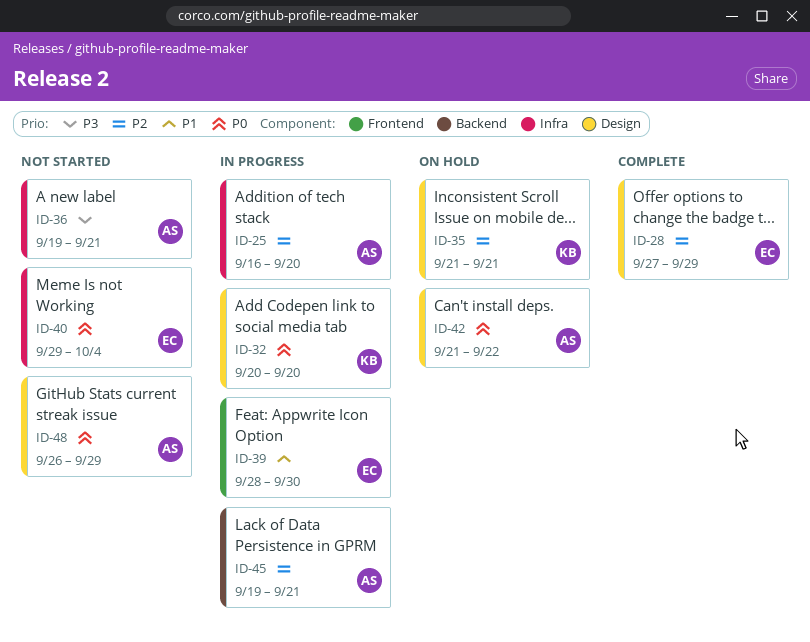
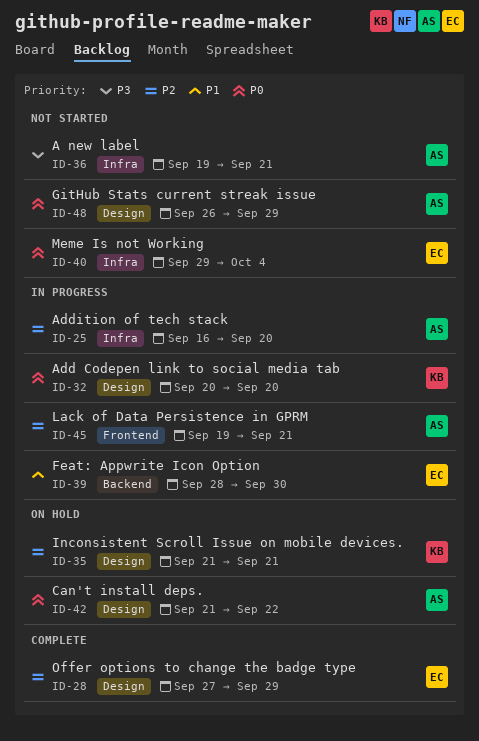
ID-39, label: Frontend -> Backend
ID-45, label: Backend -> Frontend

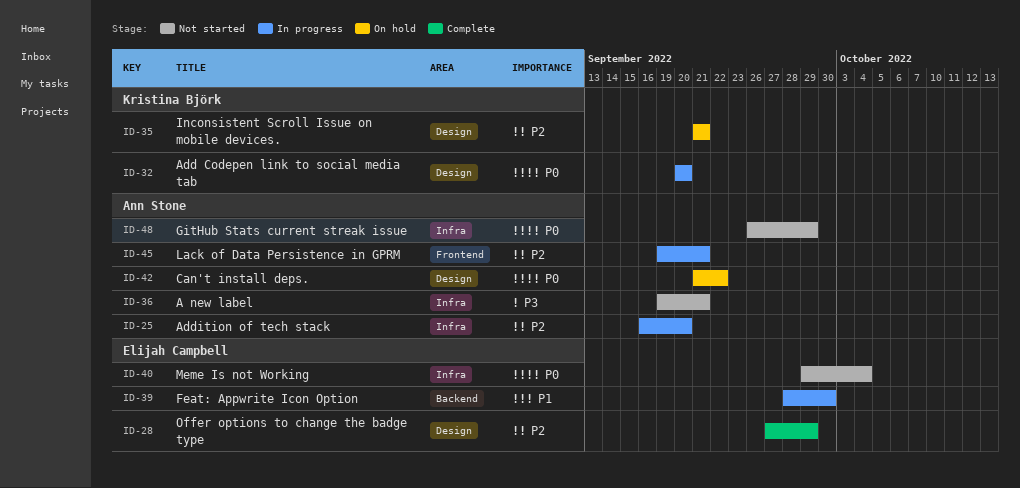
ID-48, label: Design -> Infra

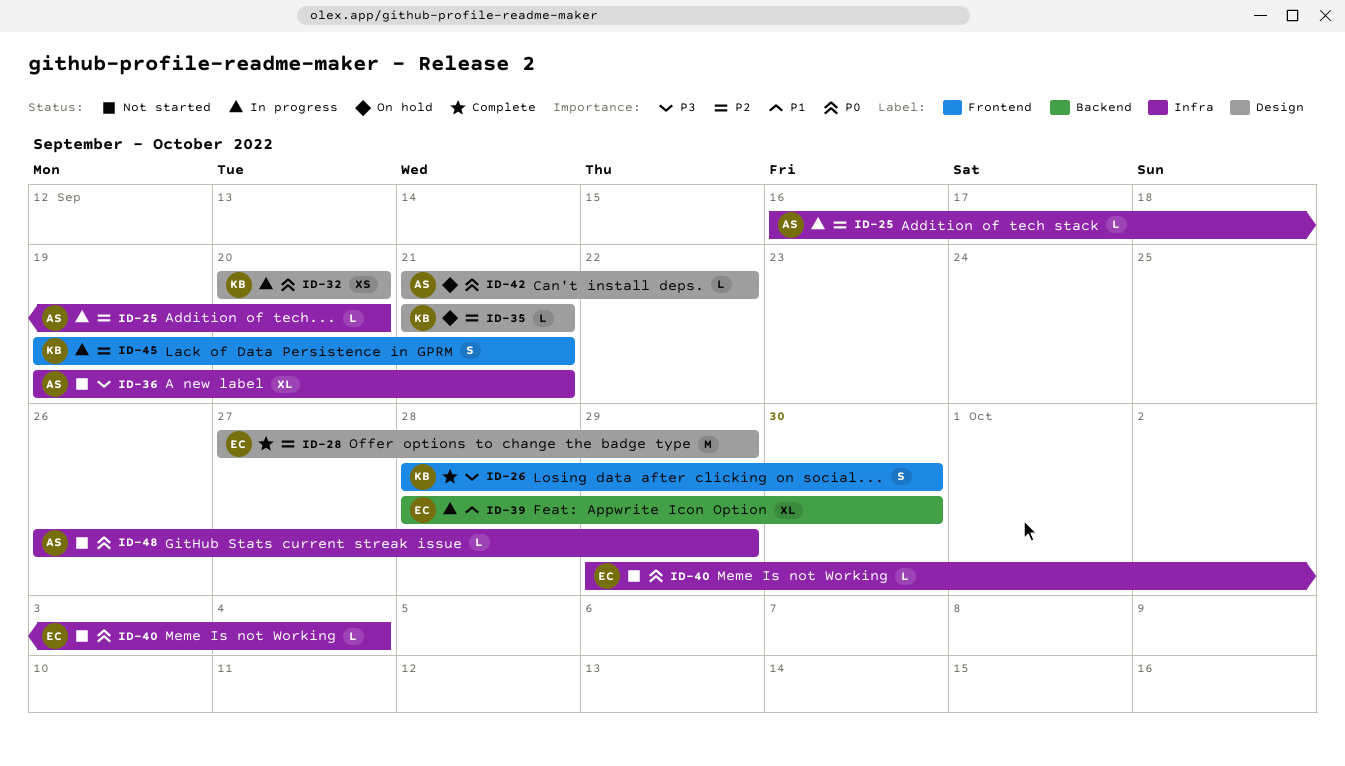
ID-26: none -> present
ID-45, owner: Ann Stone -> Kristina Björk

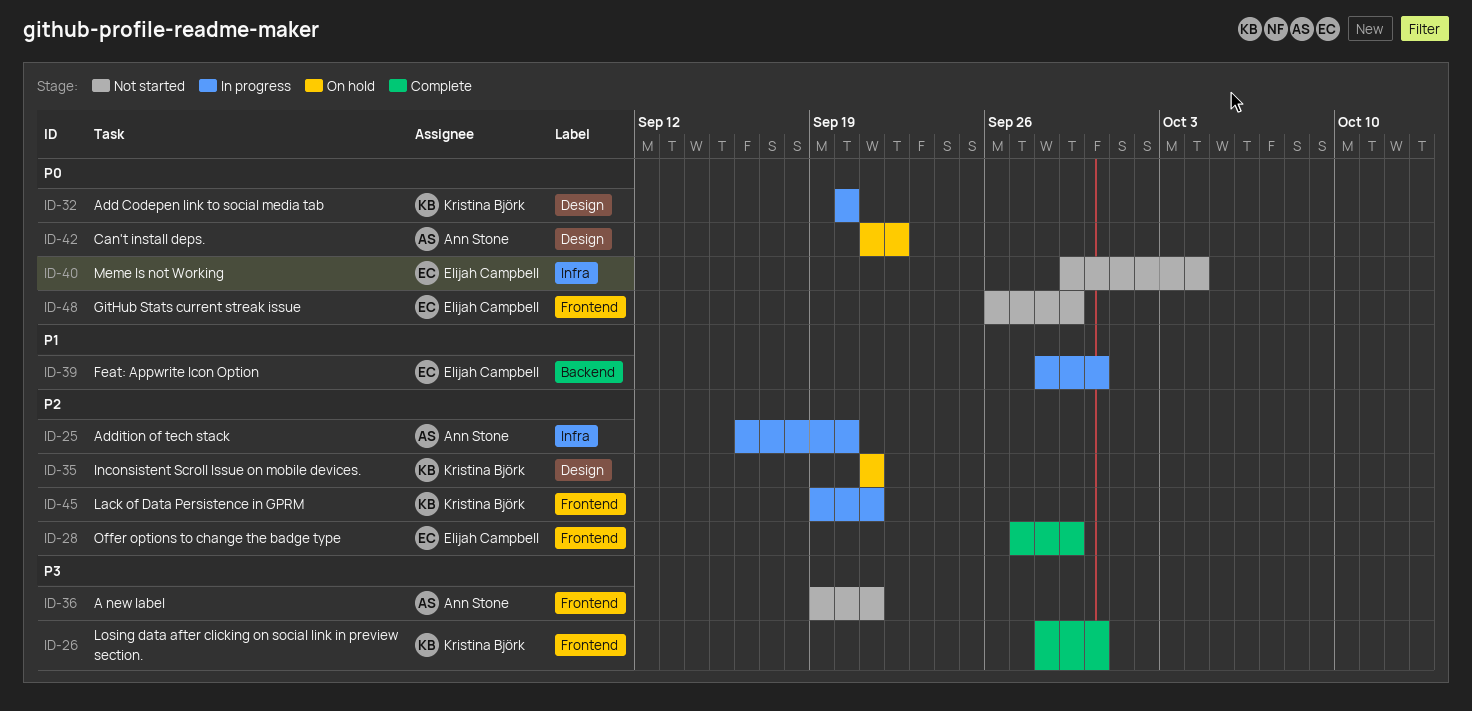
ID-28, label: Design -> Frontend
ID-36, label: Infra -> Frontend
ID-48, owner: Ann Stone -> Elijah Campbell
ID-48, label: Infra -> Frontend

